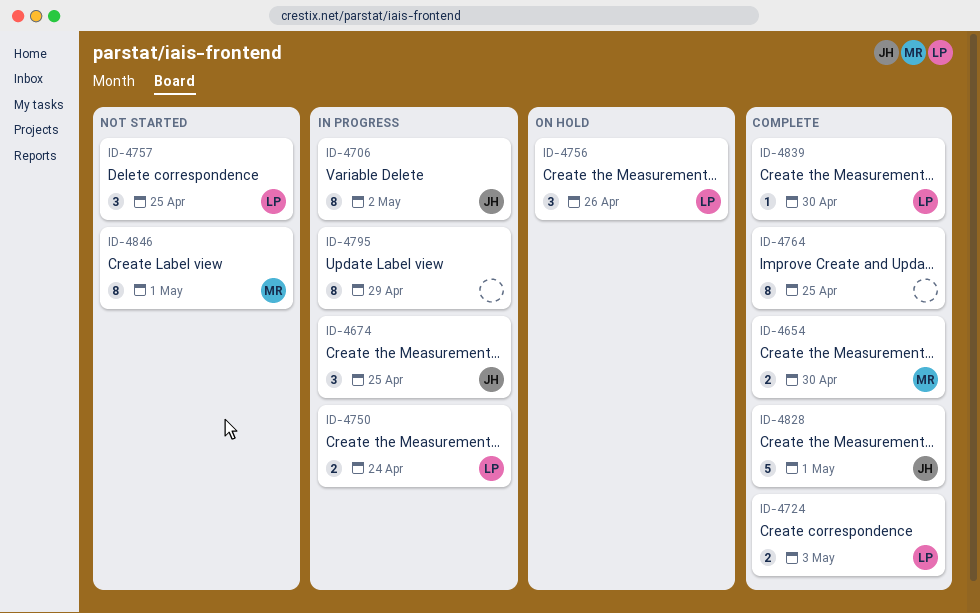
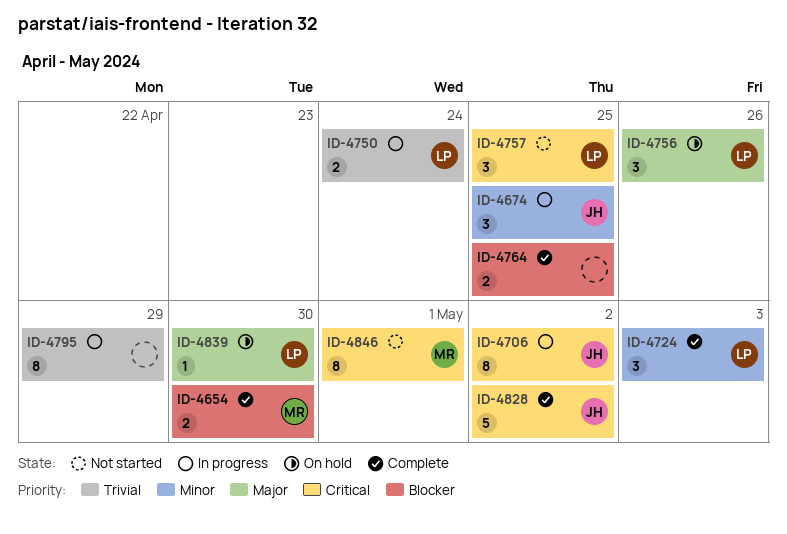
ID-4724, estimate: 2 -> 3
ID-4764, estimate: 8 -> 2
ID-4828, due: May 1 -> May 2
ID-4839, status: Complete -> On hold

